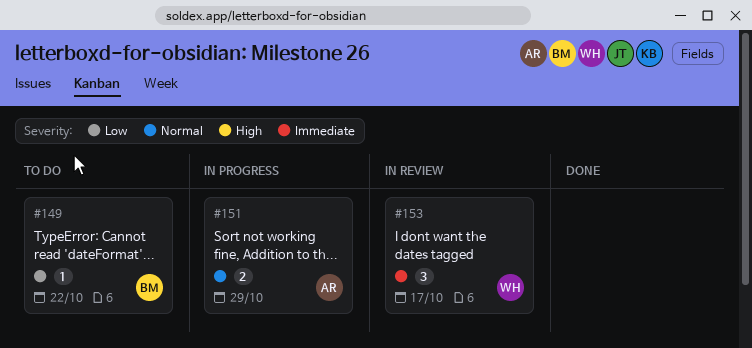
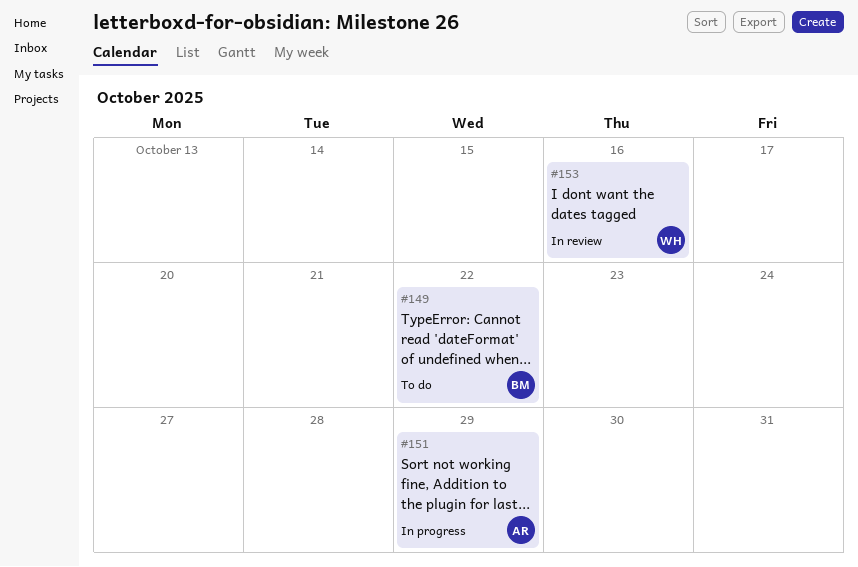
#153, due: Oct 17 -> Oct 16

